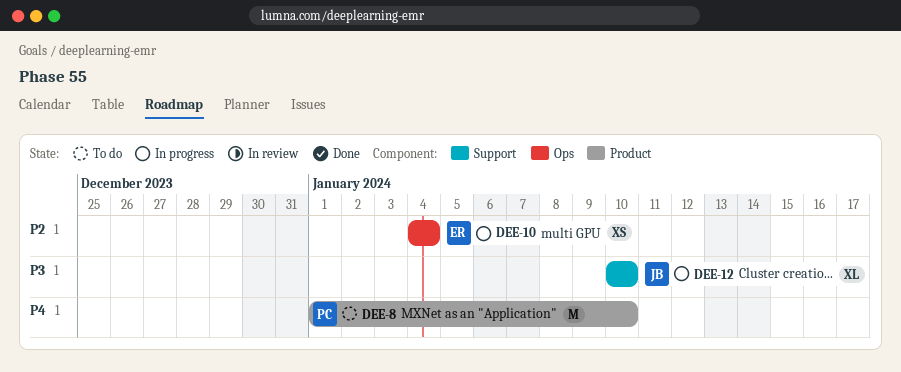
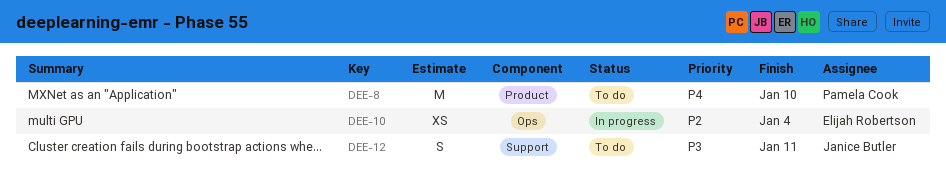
DEE-12, status: In progress -> To do
DEE-12, estimate: XL -> S
DEE-12, due: Jan 10 -> Jan 11

